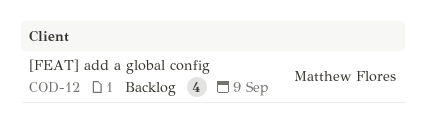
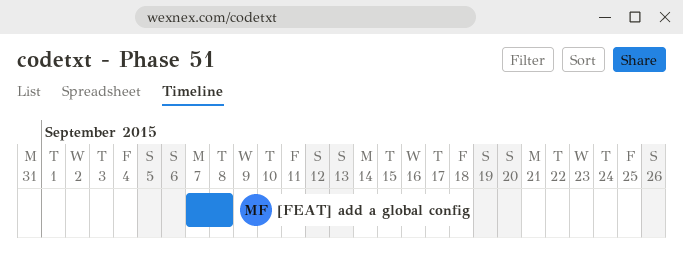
[FEAT] add a global config, due: Sep 9 -> Sep 8

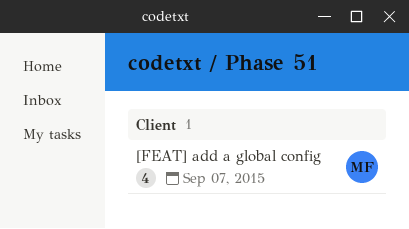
[FEAT] add a global config, due: Sep 8 -> Sep 7

